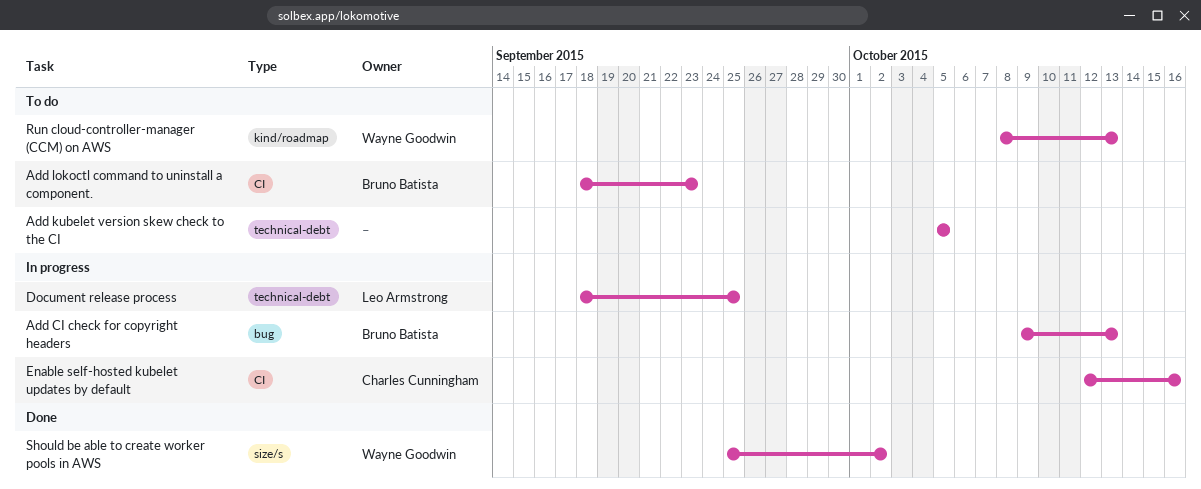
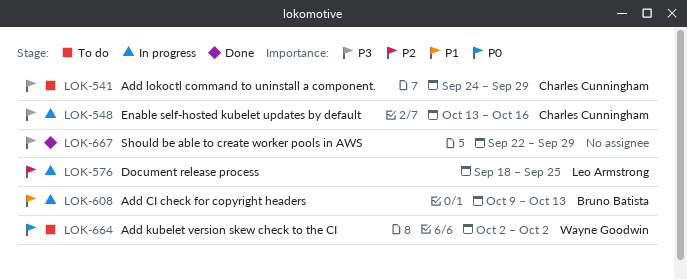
Add kubelet version skew check to the CI, owner: none -> Wayne Goodwin
Add kubelet version skew check to the CI, start: Oct 5 -> Oct 2
Add kubelet version skew check to the CI, due: Oct 5 -> Oct 2
Add lokoctl command to uninstall a component., owner: Bruno Batista -> Charles Cunningham
Add lokoctl command to uninstall a component., start: Sep 18 -> Sep 24
Add lokoctl command to uninstall a component., due: Sep 23 -> Sep 29
Enable self-hosted kubelet updates by default, start: Oct 12 -> Oct 13
Run cloud-controller-manager (CCM) on AWS: present -> none
Should be able to create worker pools in AWS, owner: Wayne Goodwin -> none
Should be able to create worker pools in AWS, start: Sep 25 -> Sep 22
Should be able to create worker pools in AWS, due: Oct 2 -> Sep 29

